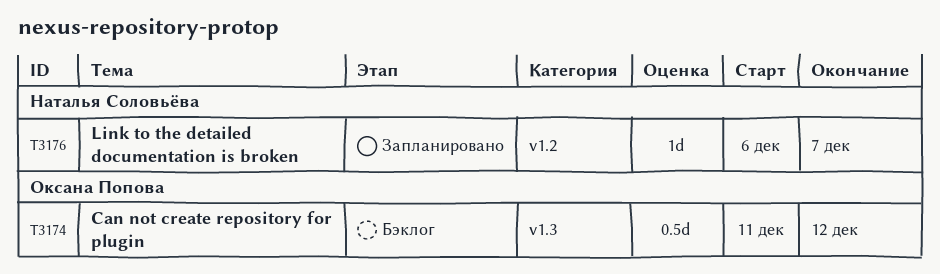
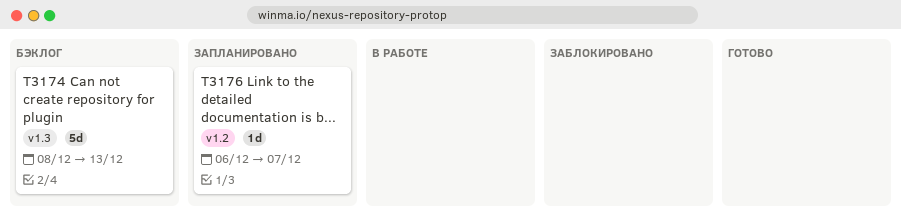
T3174, estimate: 0.5d -> 5d
T3174, start: Dec 11 -> Dec 8
T3174, due: Dec 12 -> Dec 13

